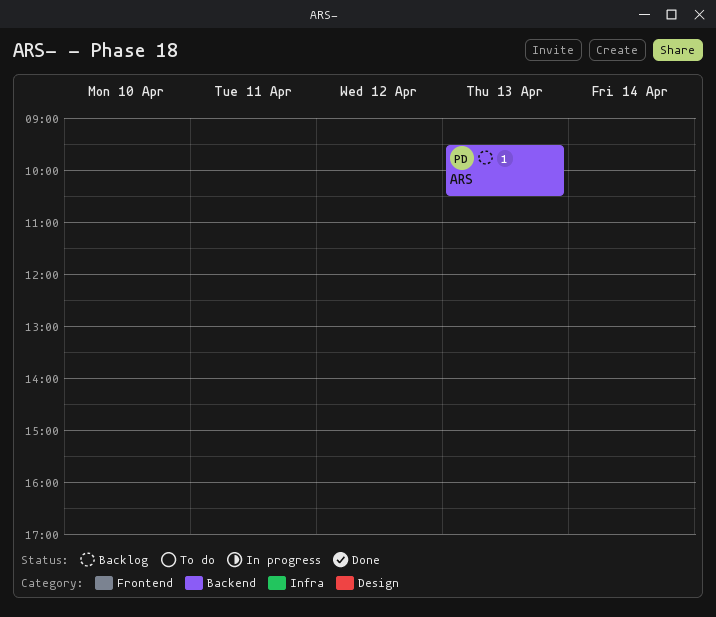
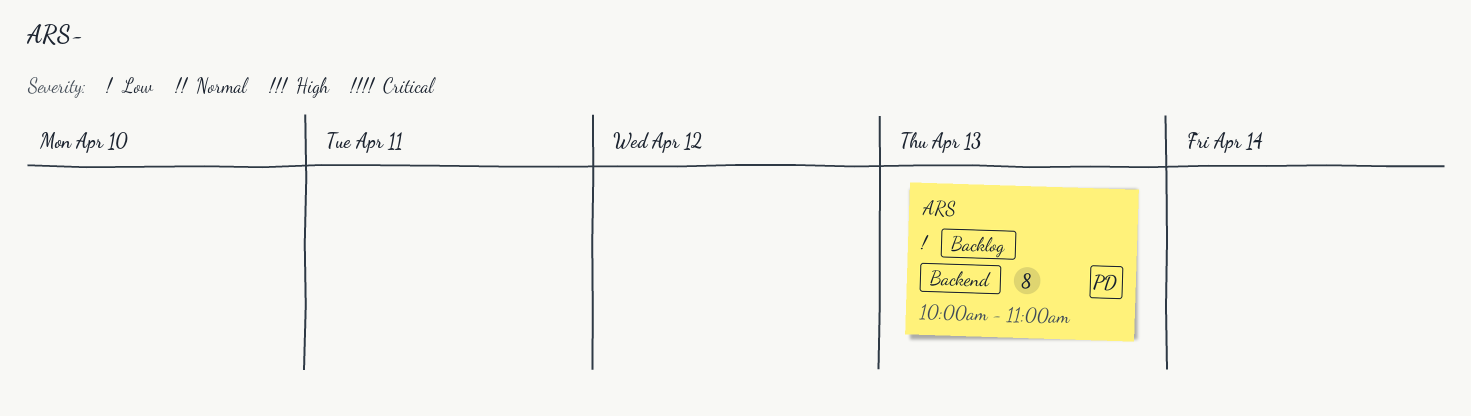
ARS, estimate: 1 -> 8
ARS, begins: 09:30 -> 10:00
ARS, ends: 10:30 -> 11:00

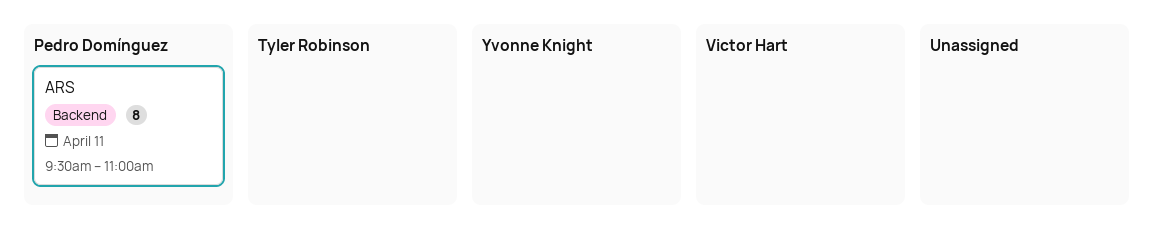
ARS, day: Apr 13 -> Apr 11
ARS, begins: 10:00 -> 09:30

